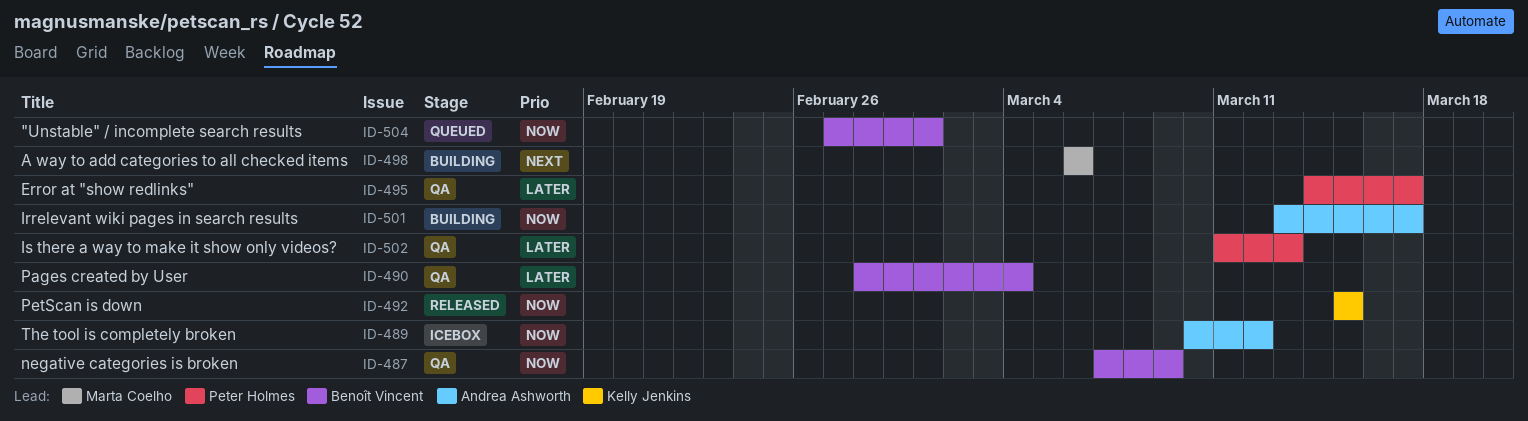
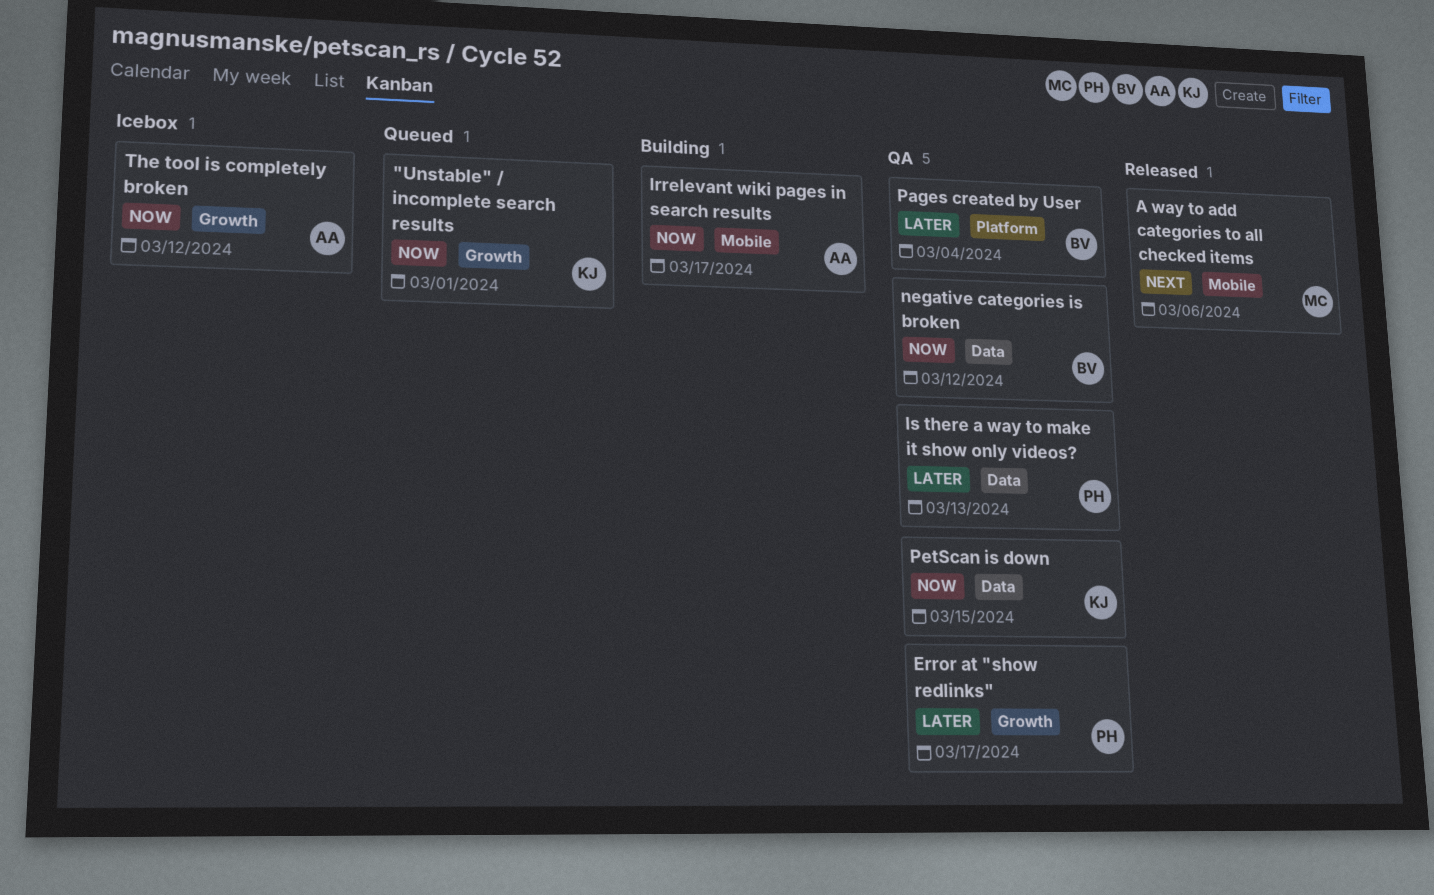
"Unstable" / incomplete search results, owner: Benoît Vincent -> Kelly Jenkins
A way to add categories to all checked items, status: Building -> Released
negative categories is broken, due: Mar 9 -> Mar 12
PetScan is down, status: Released -> QA

